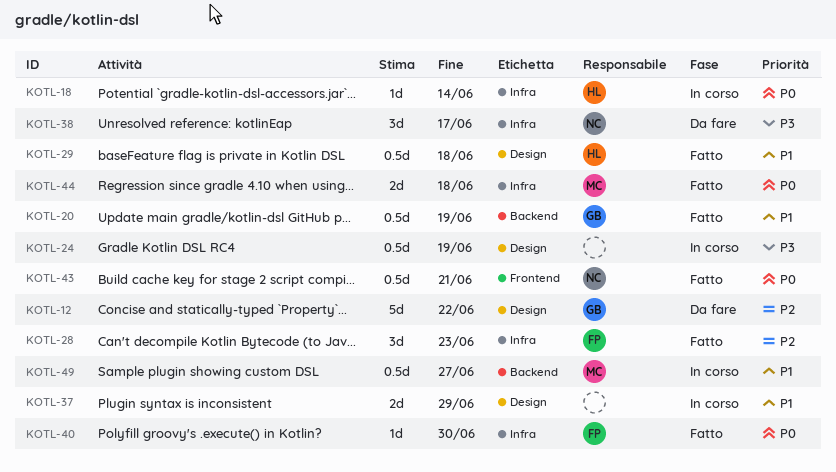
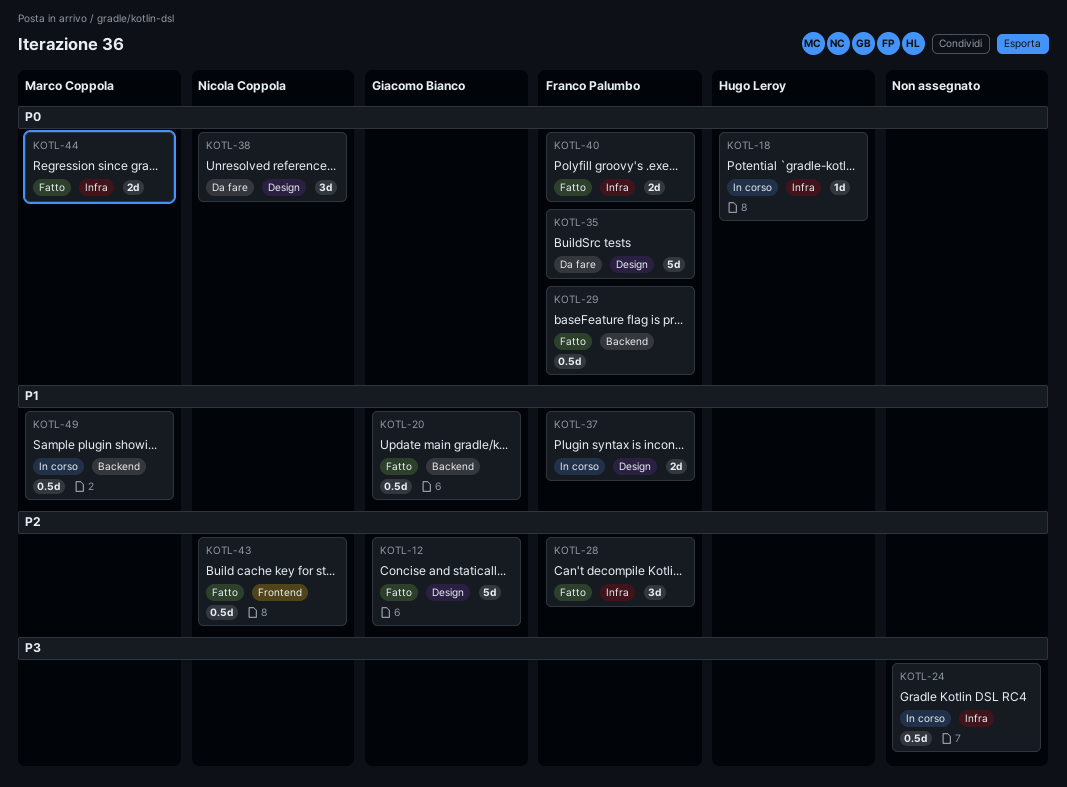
KOTL-12, status: Da fare -> Fatto
KOTL-24, label: Design -> Infra
KOTL-29, owner: Hugo Leroy -> Franco Palumbo
KOTL-29, priority: P1 -> P0
KOTL-29, label: Design -> Backend
KOTL-35: none -> present
KOTL-37, owner: none -> Franco Palumbo
KOTL-38, priority: P3 -> P0
KOTL-38, label: Infra -> Design
KOTL-40, estimate: 1d -> 2d
KOTL-43, priority: P0 -> P2

